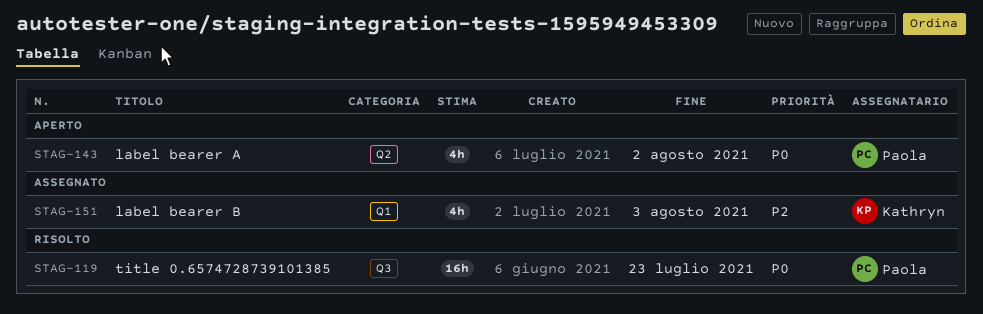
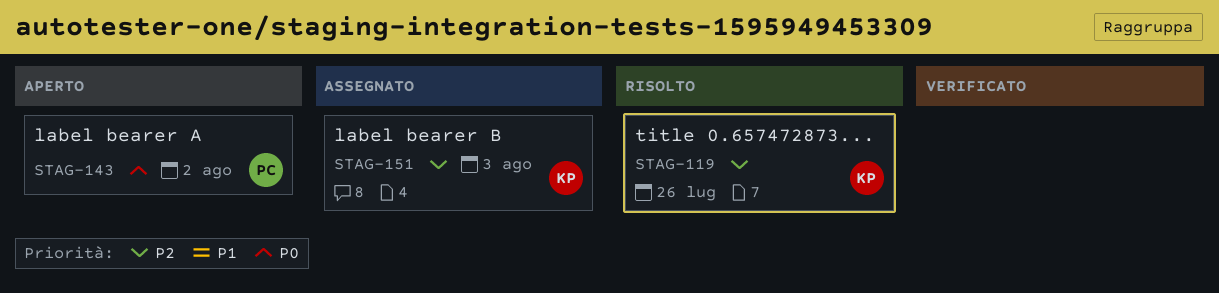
STAG-119, owner: Paola -> Kathryn
STAG-119, priority: P0 -> P2
STAG-119, due: Jul 23 -> Jul 26

